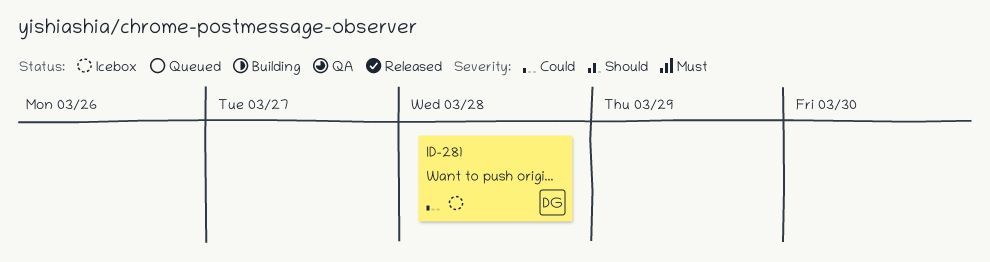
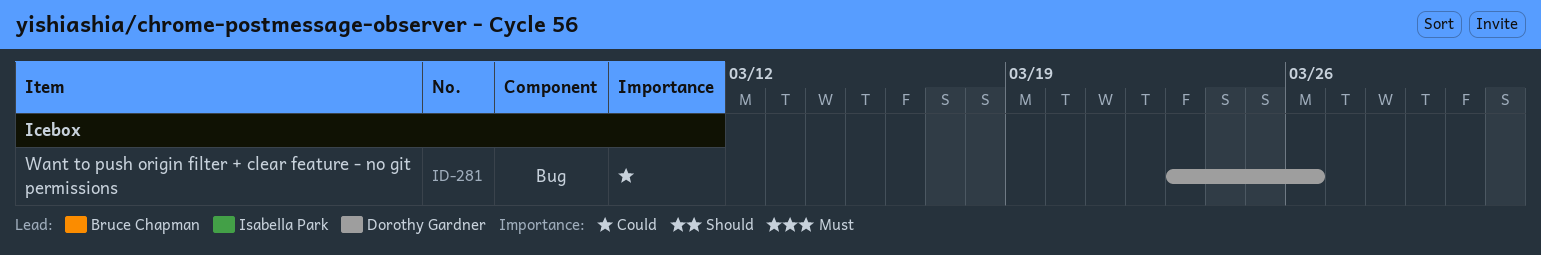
ID-281, due: Mar 28 -> Mar 26

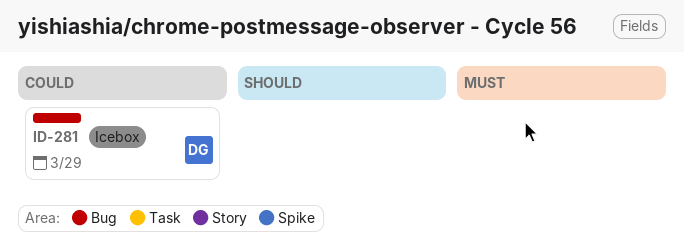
ID-281, due: Mar 26 -> Mar 29

